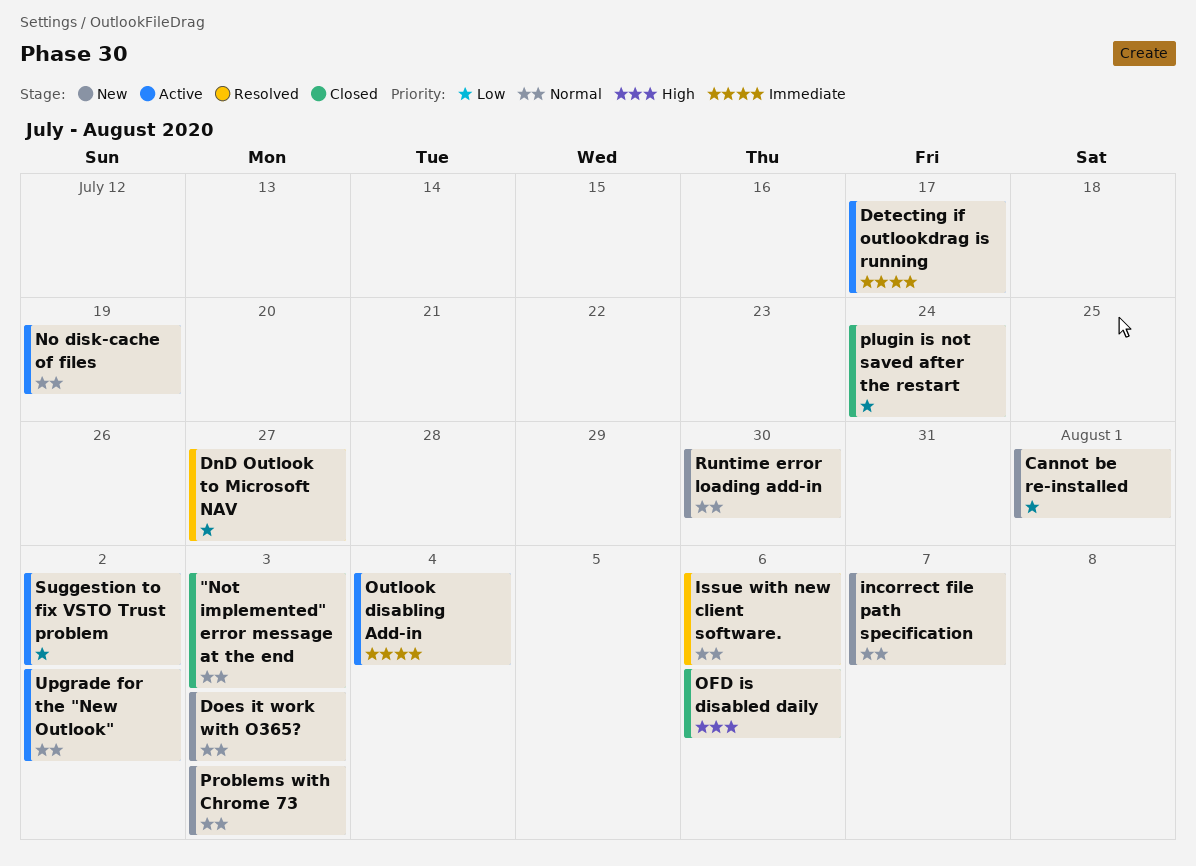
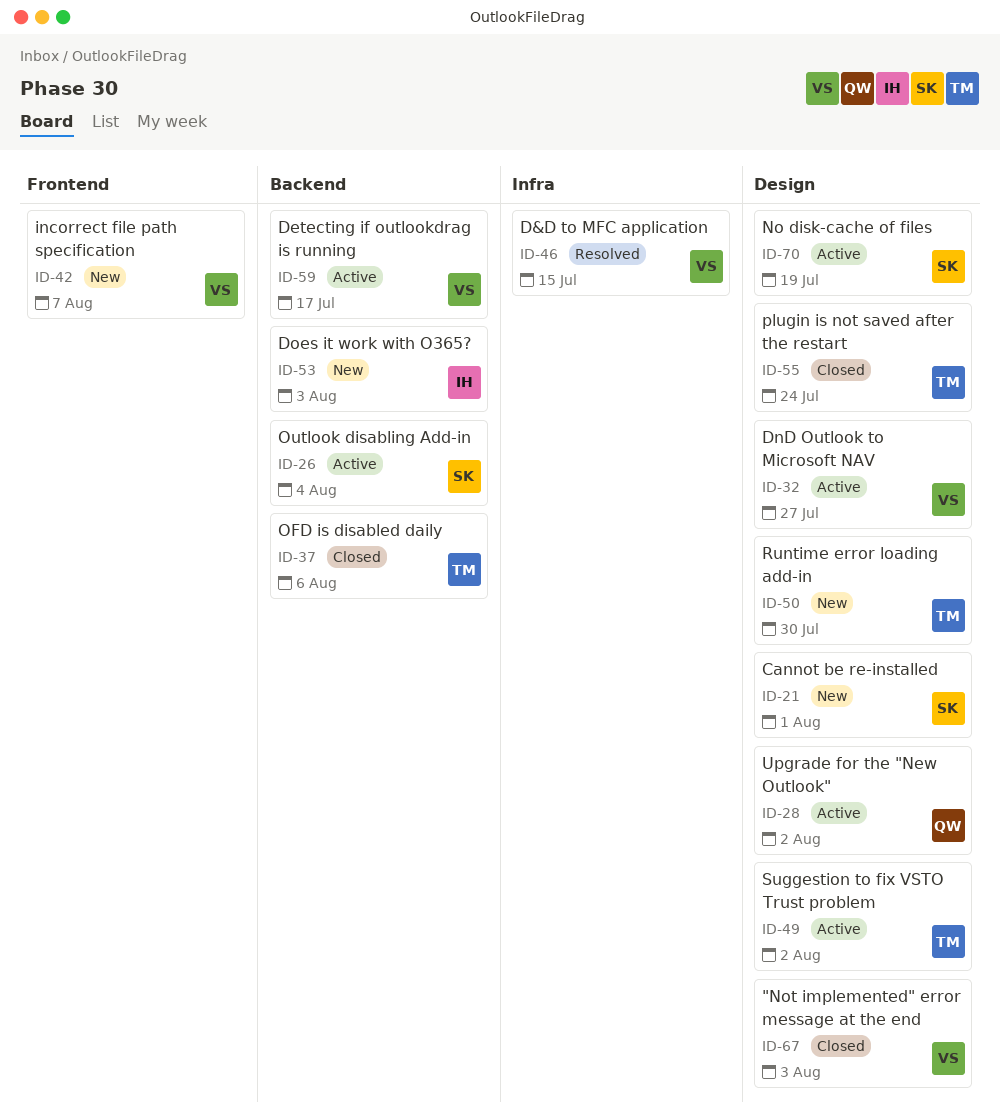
D&D to MFC application: none -> present
DnD Outlook to Microsoft NAV, status: Resolved -> Active
Issue with new client software.: present -> none
Problems with Chrome 73: present -> none

